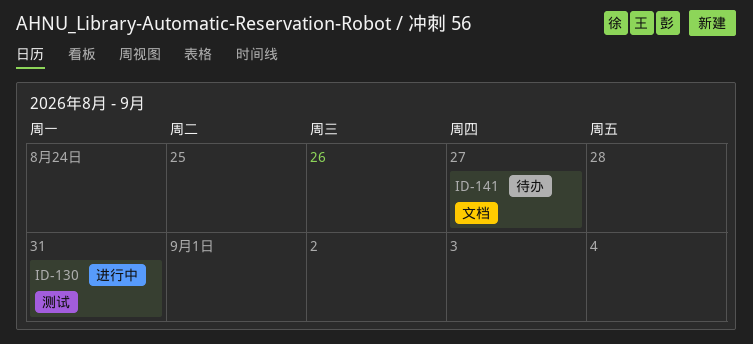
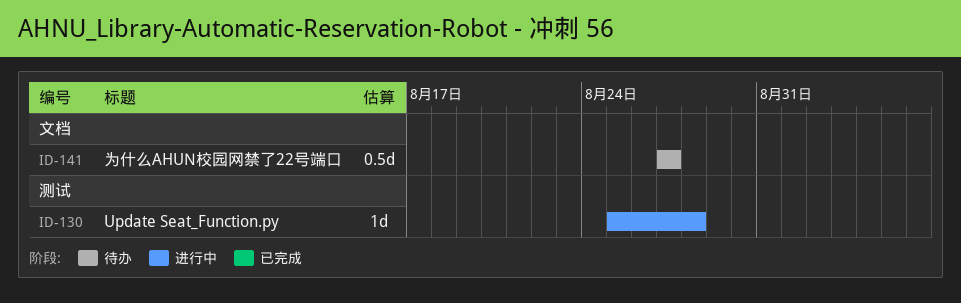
ID-130, due: Aug 31 -> Aug 28

